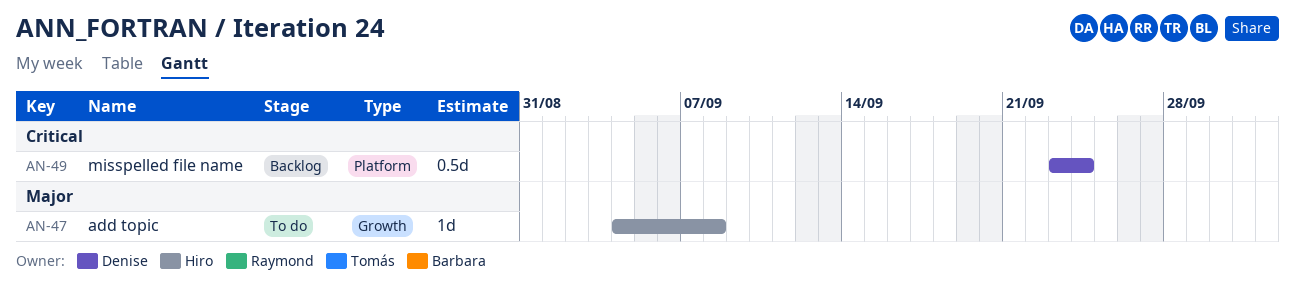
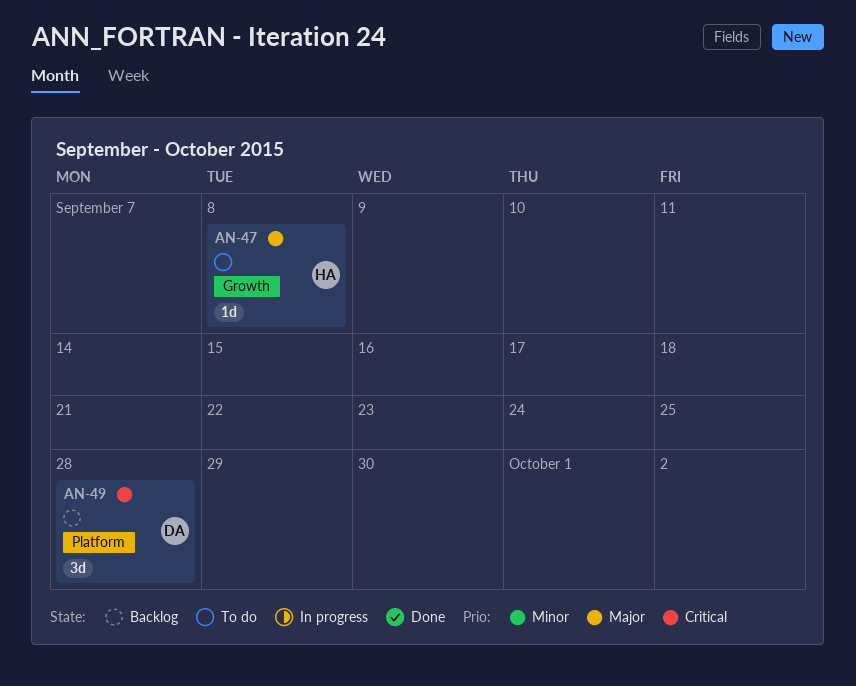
AN-49, estimate: 0.5d -> 3d
AN-49, due: Sep 24 -> Sep 28

